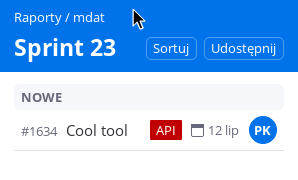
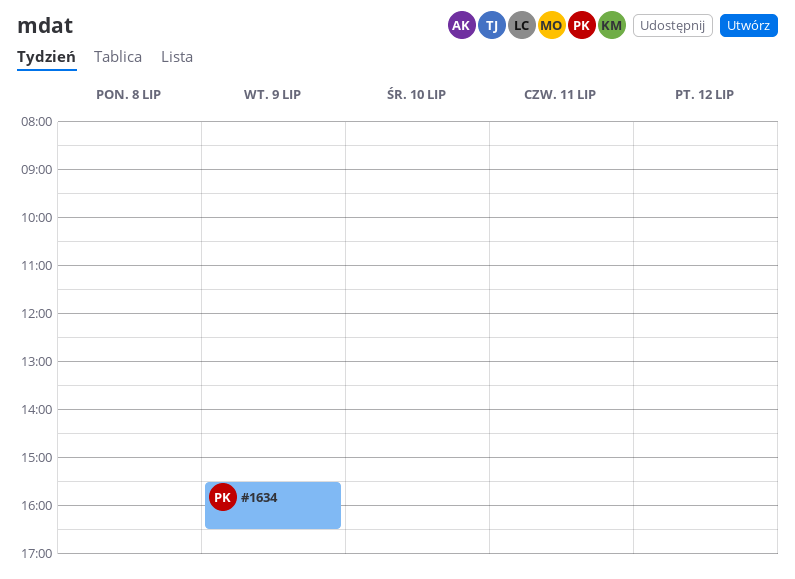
#1634, day: Jul 12 -> Jul 9

